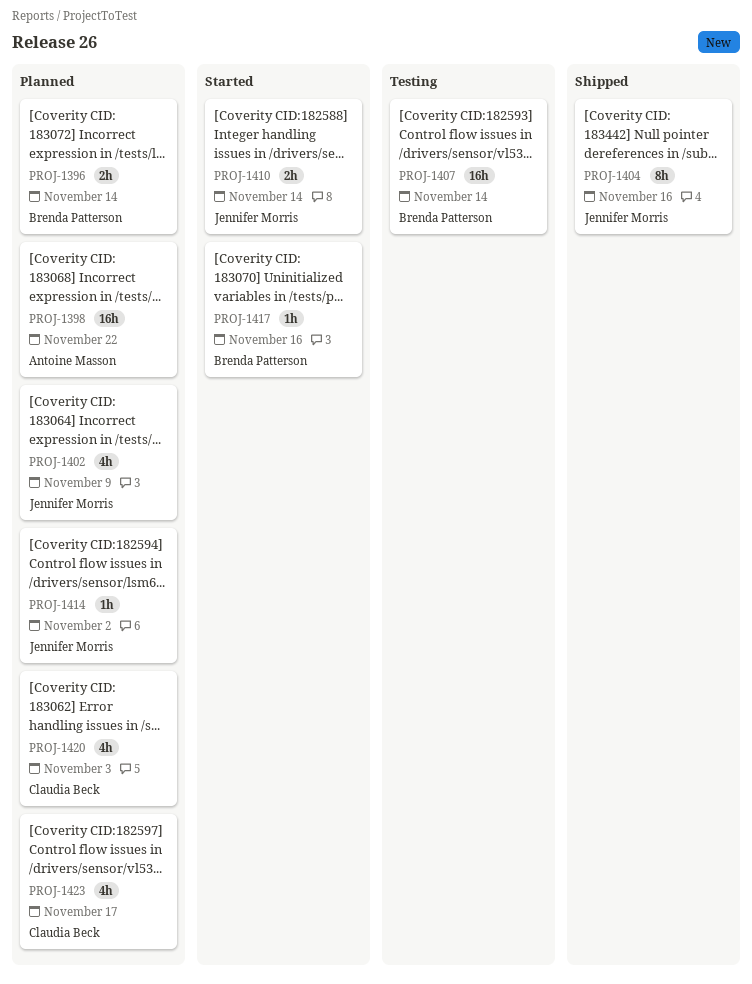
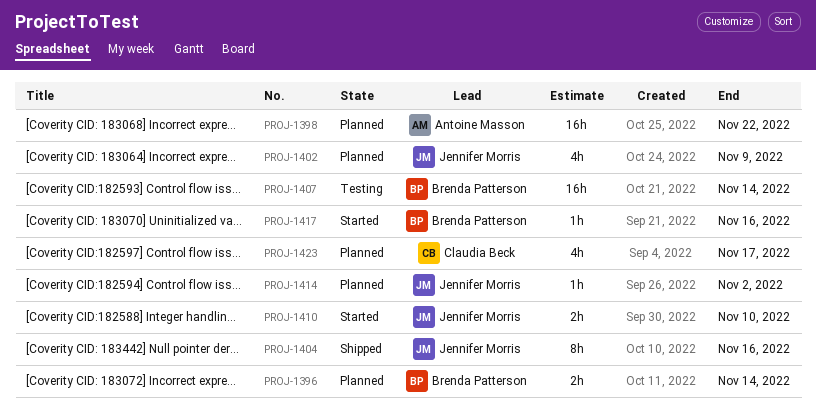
PROJ-1410, due: Nov 14 -> Nov 10
PROJ-1420: present -> none

